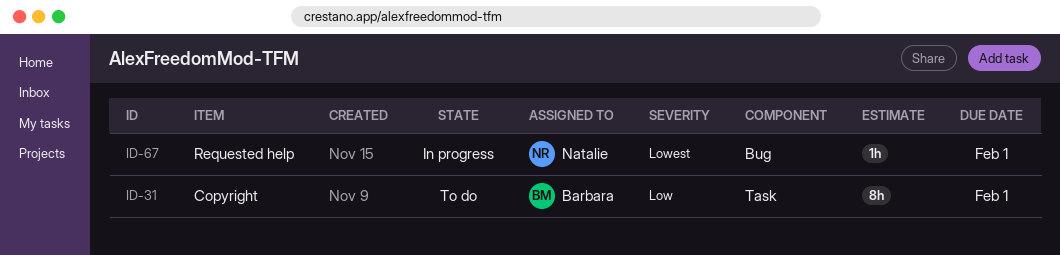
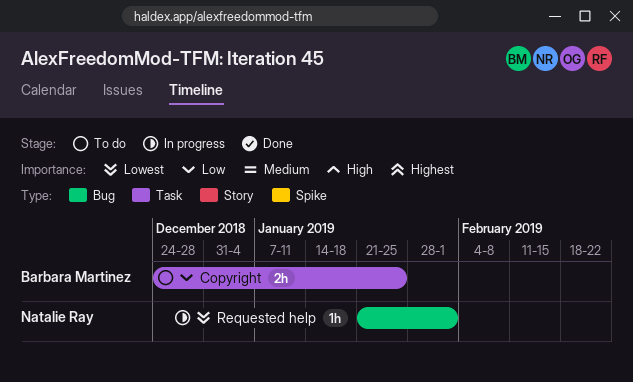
Copyright, estimate: 8h -> 2h
Copyright, due: Feb 1 -> Jan 25

